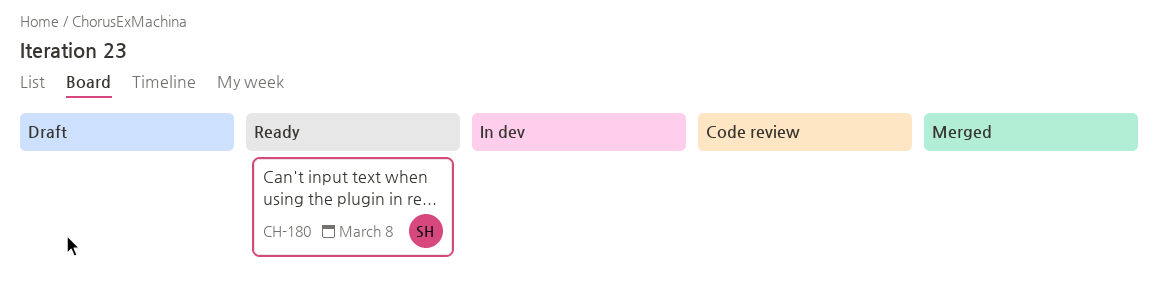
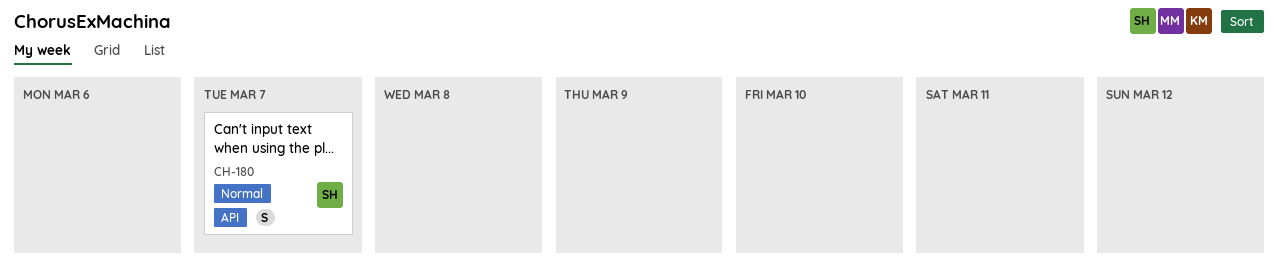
CH-180, due: Mar 8 -> Mar 7

